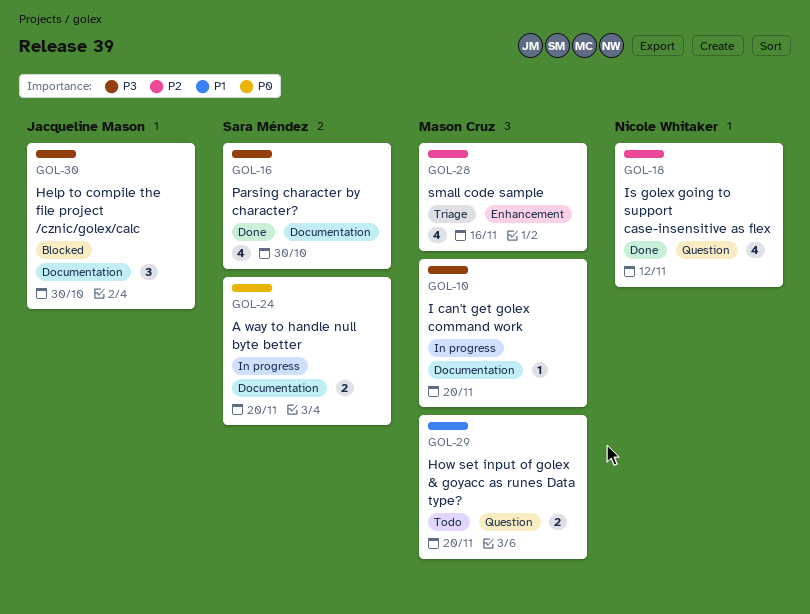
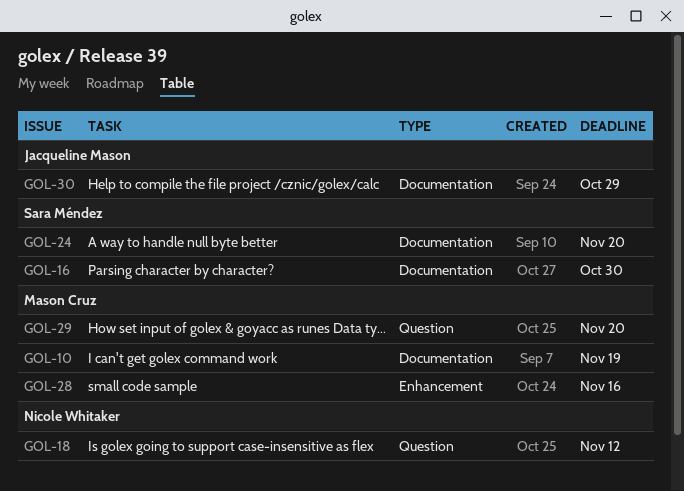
GOL-10, due: Nov 20 -> Nov 19
GOL-30, due: Oct 30 -> Oct 29

